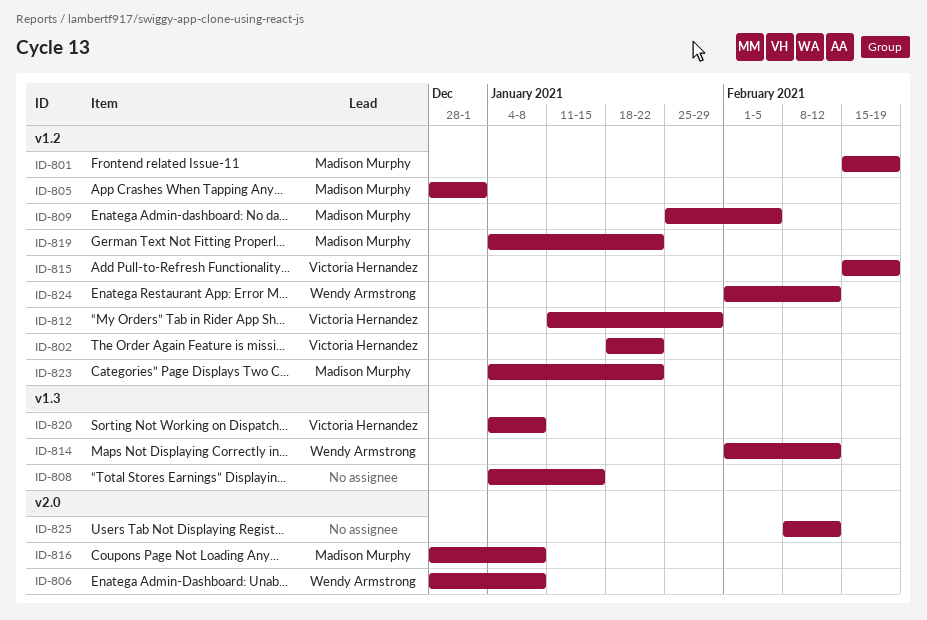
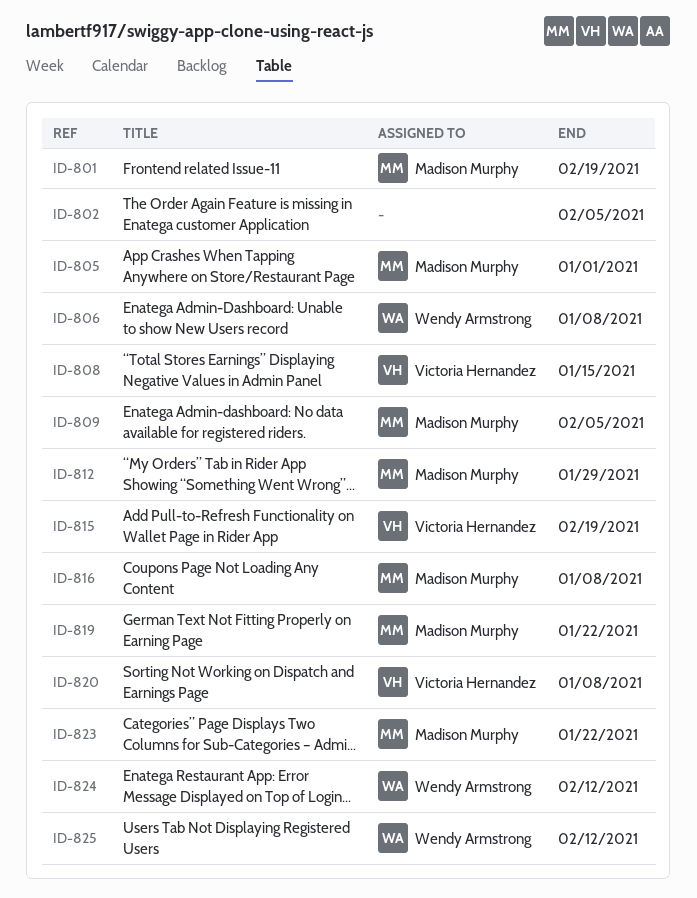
ID-802, owner: Victoria Hernandez -> none
ID-802, due: Jan 22 -> Feb 5
ID-808, owner: none -> Victoria Hernandez
ID-812, owner: Victoria Hernandez -> Madison Murphy
ID-814: present -> none
ID-825, owner: none -> Wendy Armstrong

